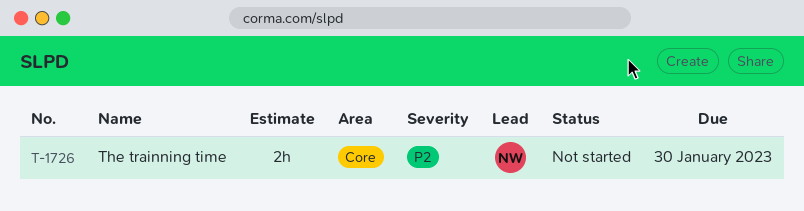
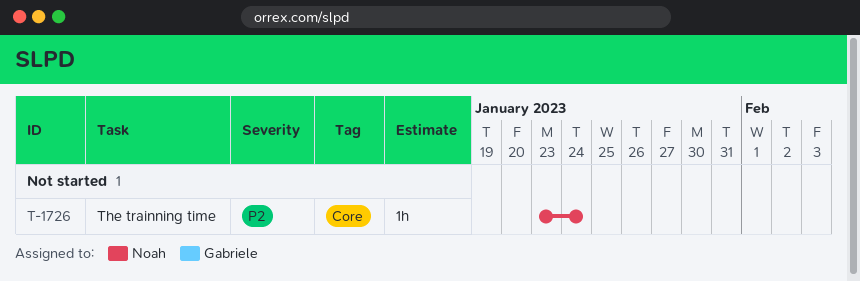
T-1726, estimate: 2h -> 1h
T-1726, due: Jan 30 -> Jan 24

